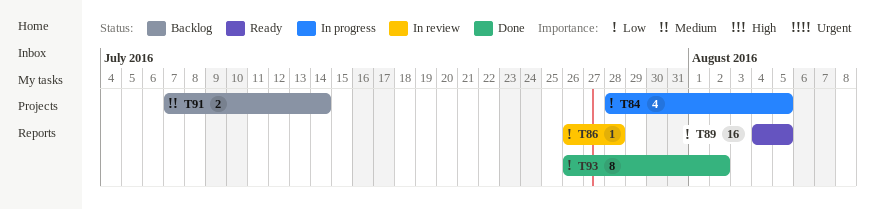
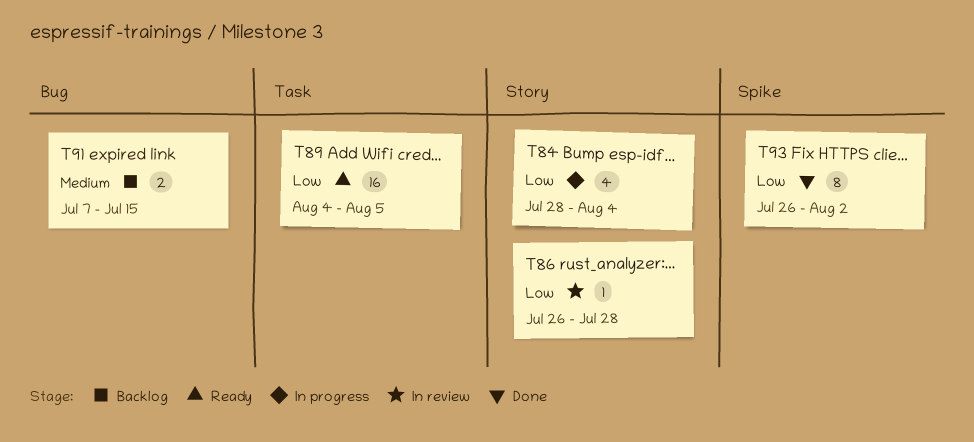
T84, due: Aug 5 -> Aug 4
T91, due: Jul 14 -> Jul 15

